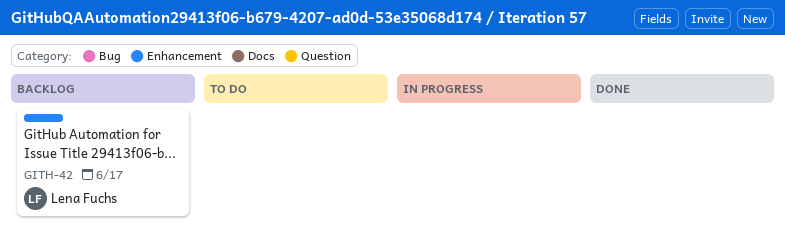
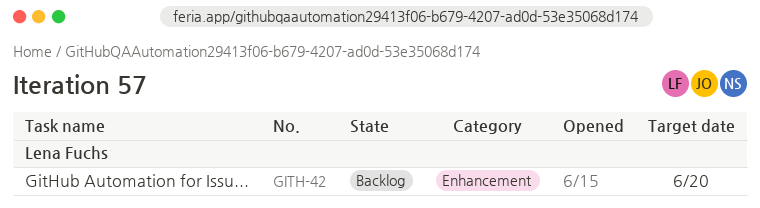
GITH-42, due: Jun 17 -> Jun 20

